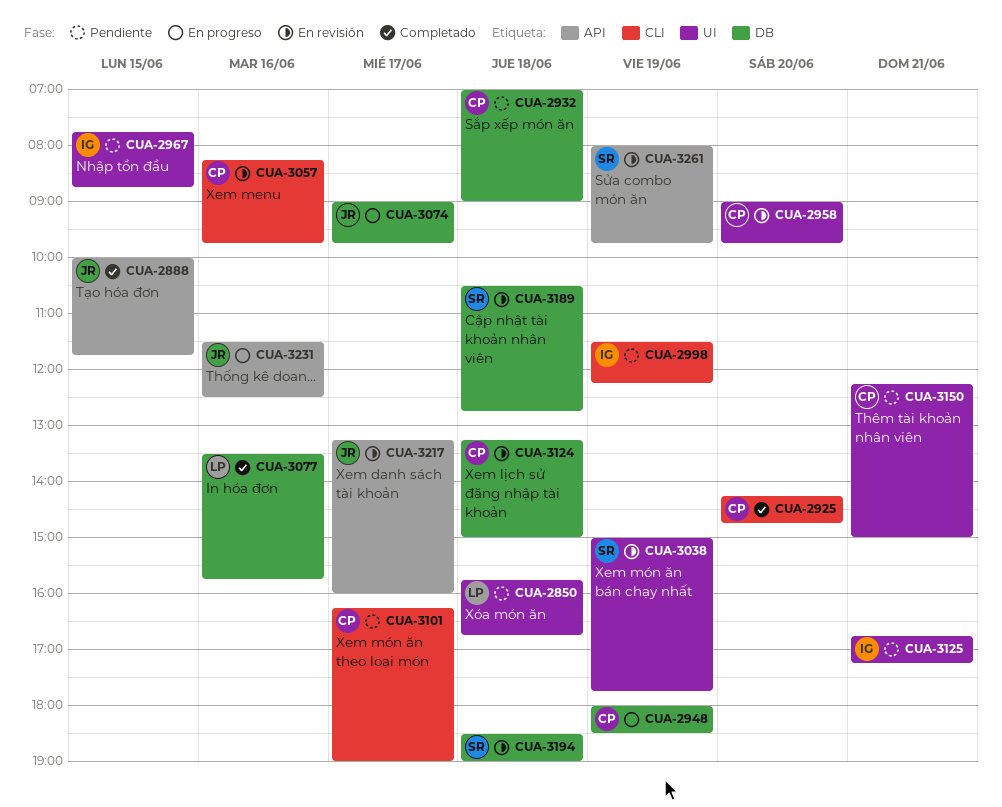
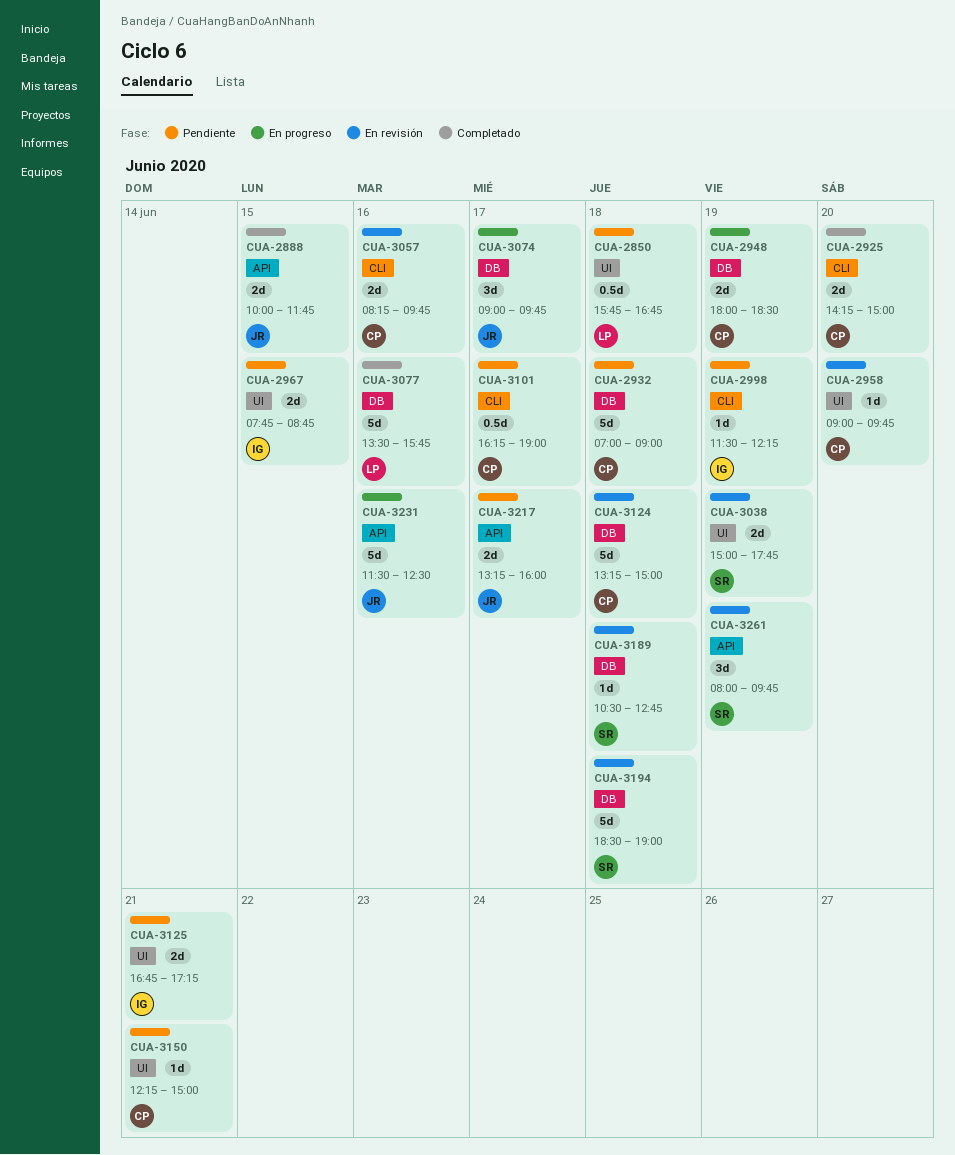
CUA-2925, ends: 14:45 -> 15:00
CUA-3217, status: En revisión -> Pendiente

